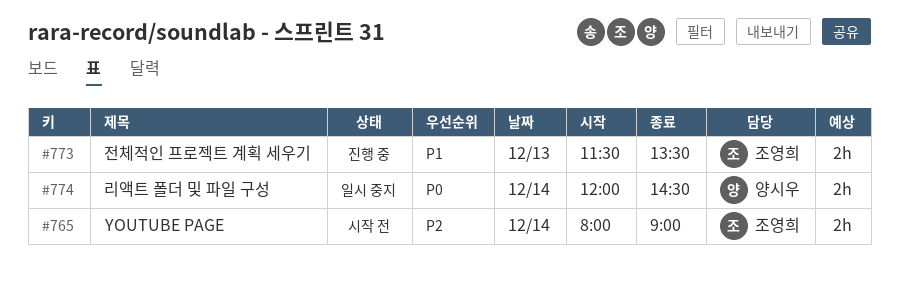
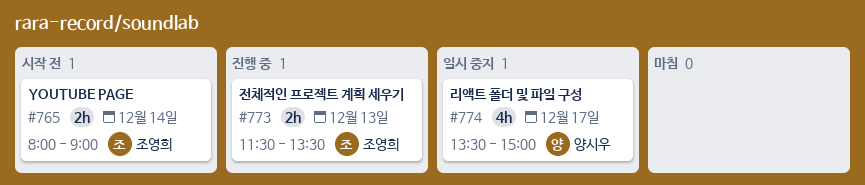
#774, estimate: 2h -> 4h
#774, day: Dec 14 -> Dec 17
#774, begins: 12:00 -> 13:30
#774, ends: 14:30 -> 15:00

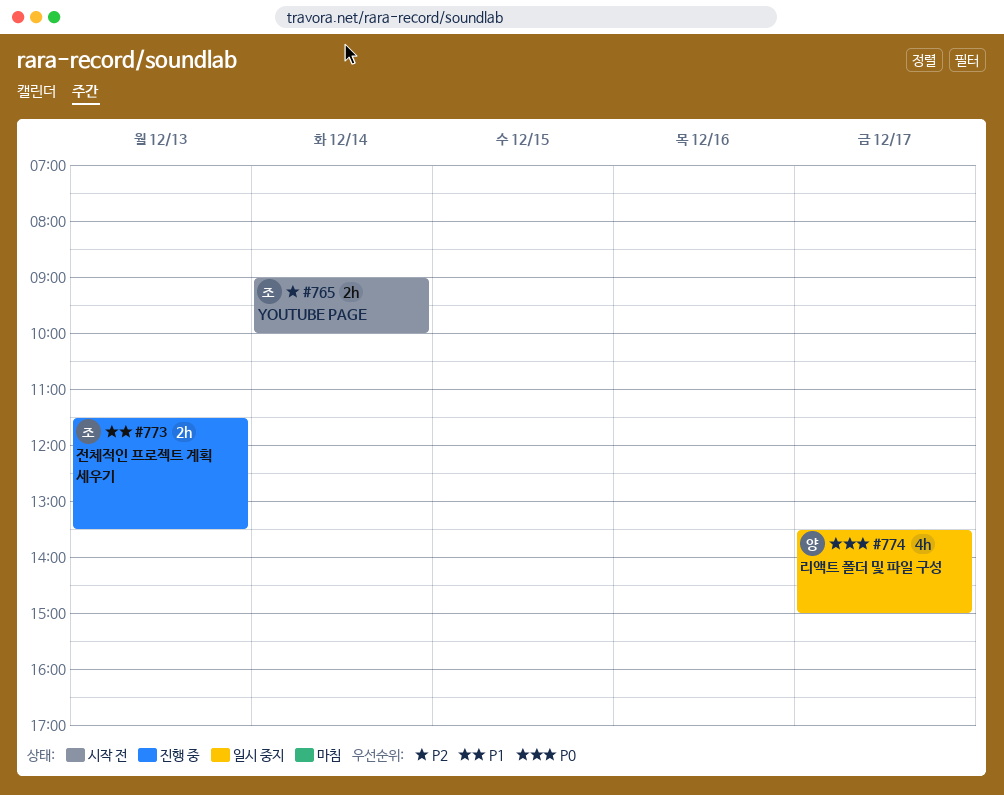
#765, begins: 08:00 -> 09:00
#765, ends: 09:00 -> 10:00

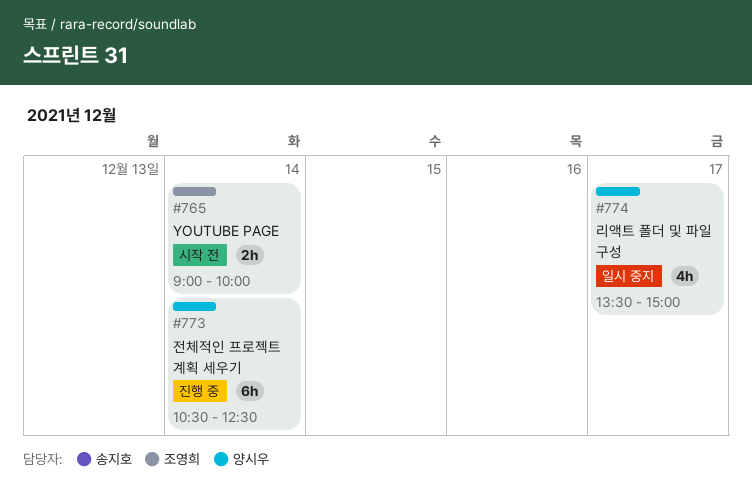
#773, owner: 조영희 -> 양시우
#773, estimate: 2h -> 6h
#773, day: Dec 13 -> Dec 14
#773, begins: 11:30 -> 10:30
#773, ends: 13:30 -> 12:30

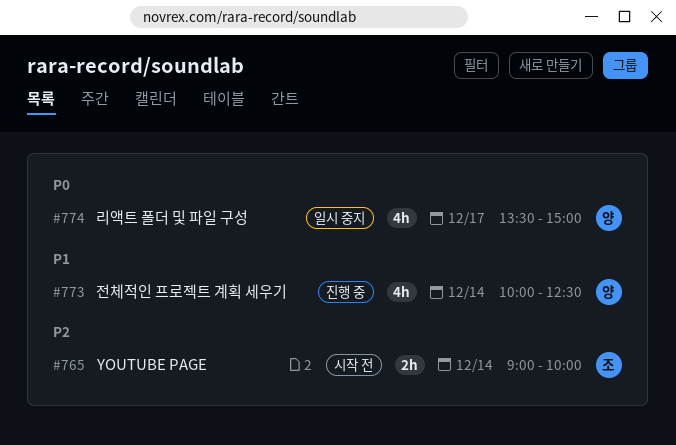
#773, estimate: 6h -> 4h
#773, begins: 10:30 -> 10:00

